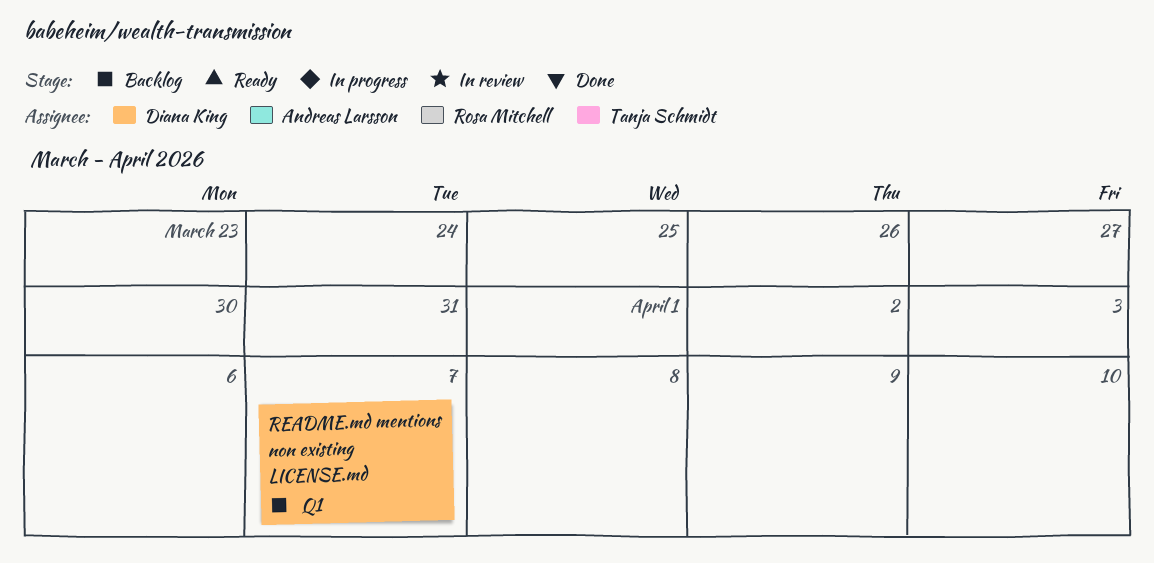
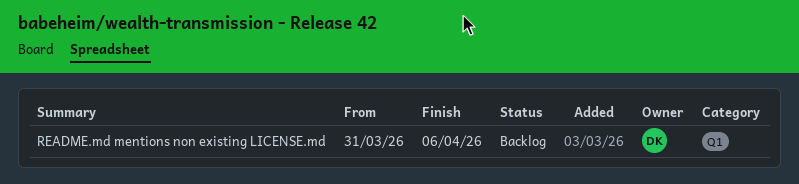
README.md mentions non existing LICENSE.md, due: Apr 7 -> Apr 6

